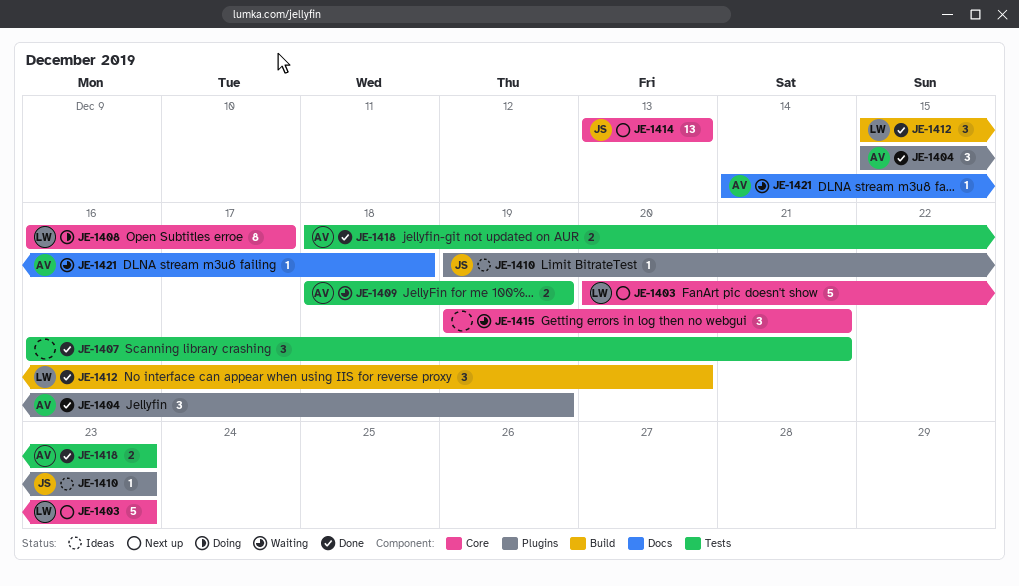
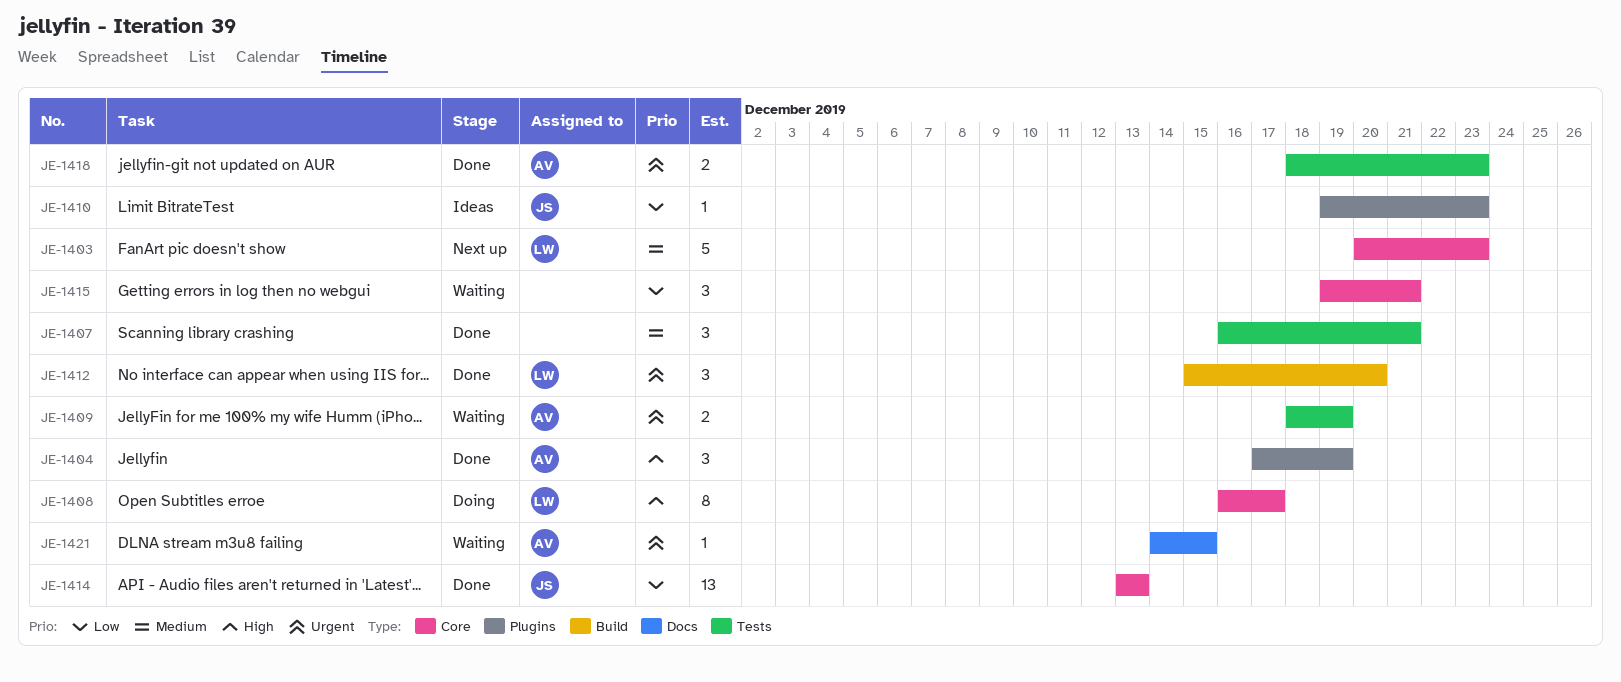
JE-1404, start: Dec 15 -> Dec 17
JE-1414, status: Next up -> Done
JE-1421, due: Dec 18 -> Dec 15

